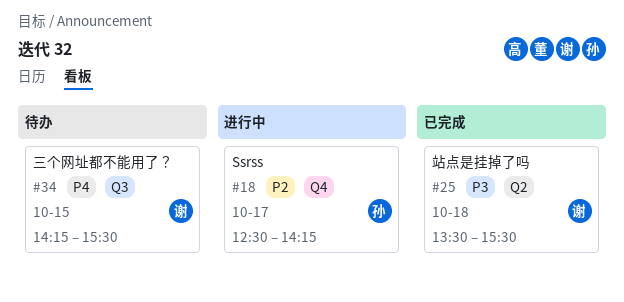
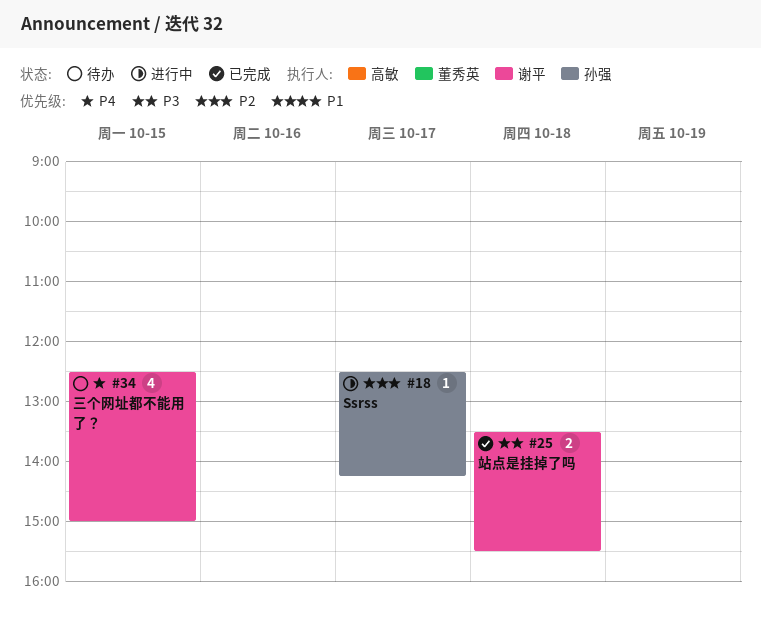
#34, begins: 14:15 -> 12:30
#34, ends: 15:30 -> 15:00

